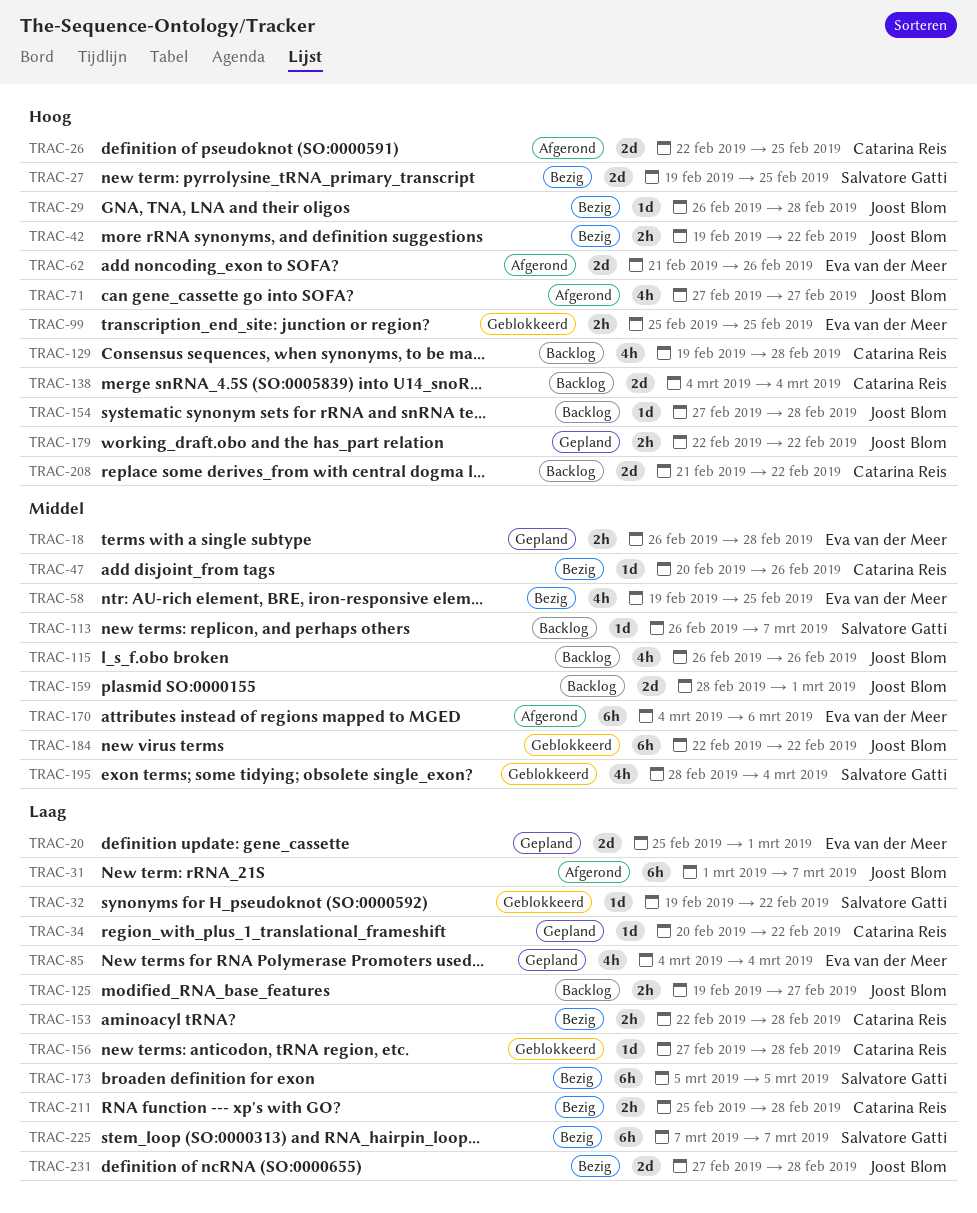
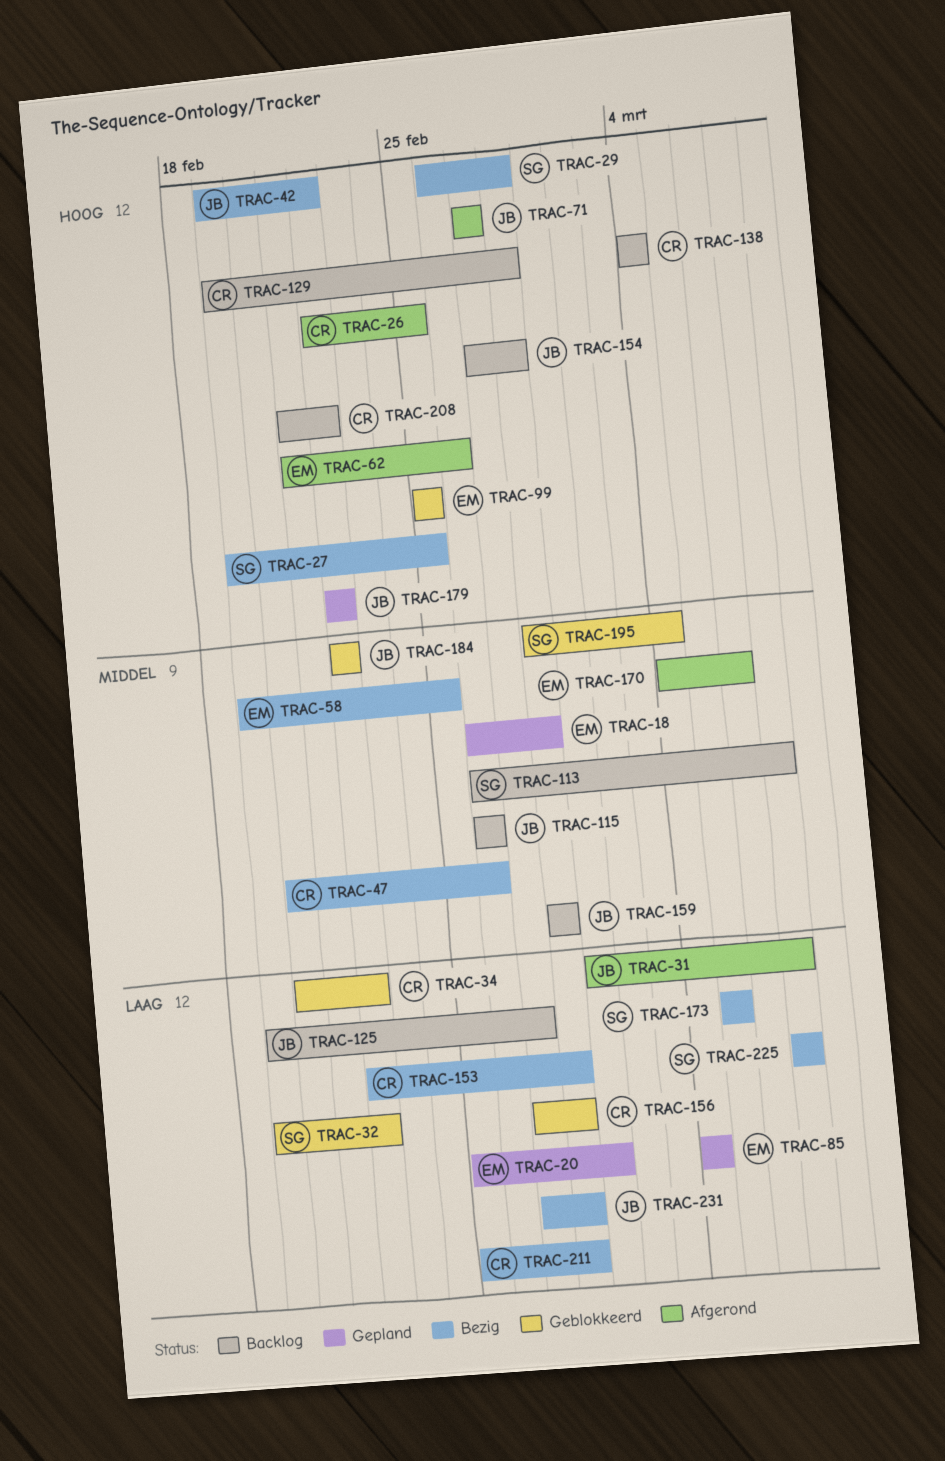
TRAC-29, owner: Joost Blom -> Salvatore Gatti
TRAC-34, status: Gepland -> Geblokkeerd
TRAC-159, due: Mar 1 -> Feb 28

